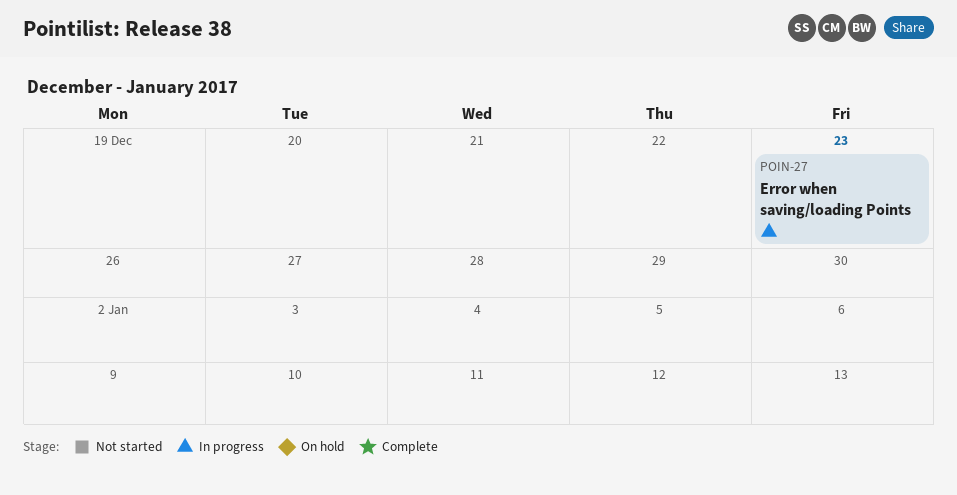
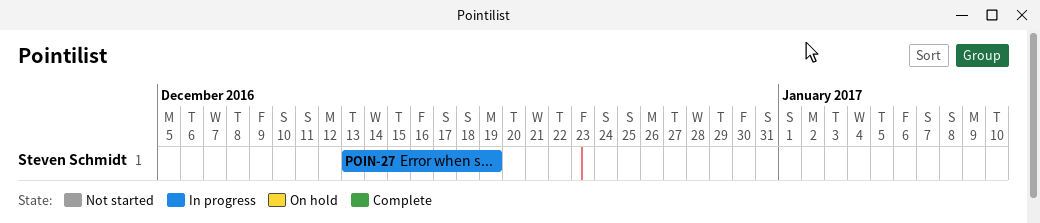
POIN-27, due: Dec 23 -> Dec 19

